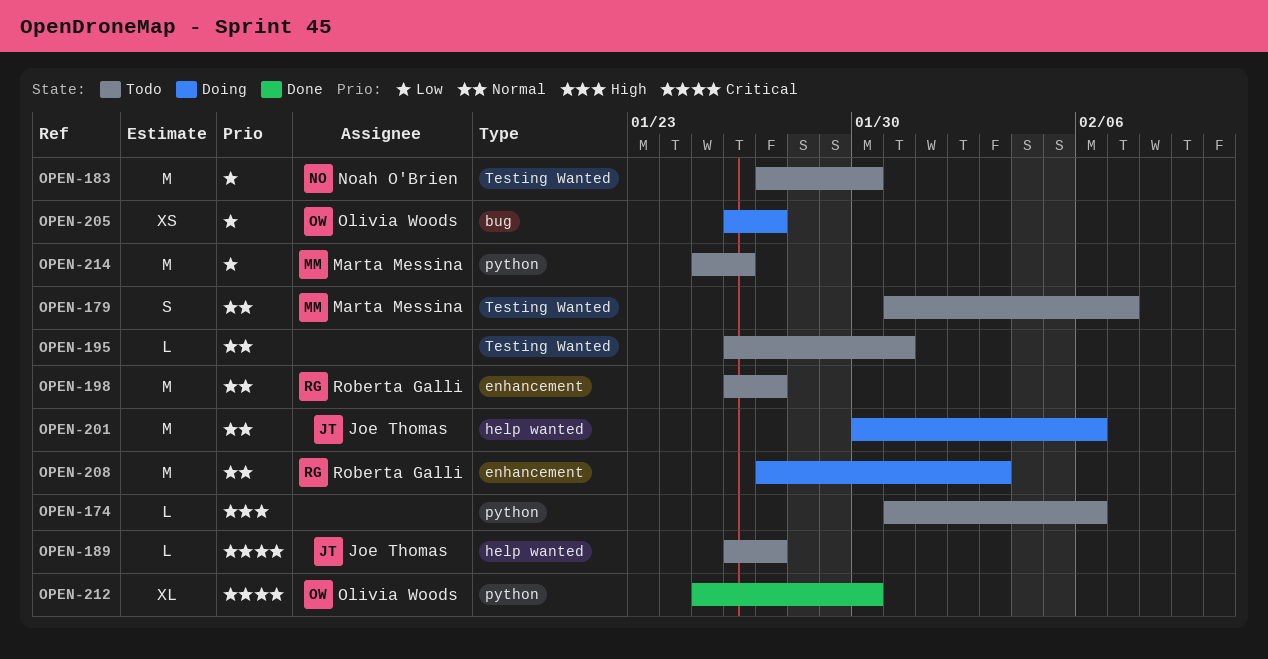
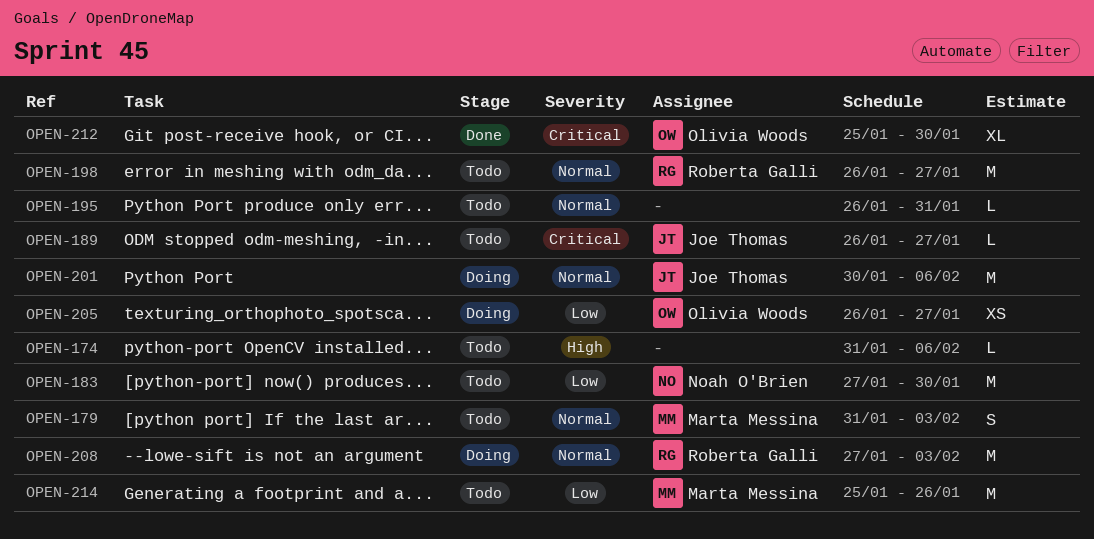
OPEN-179, due: Feb 7 -> Feb 3

